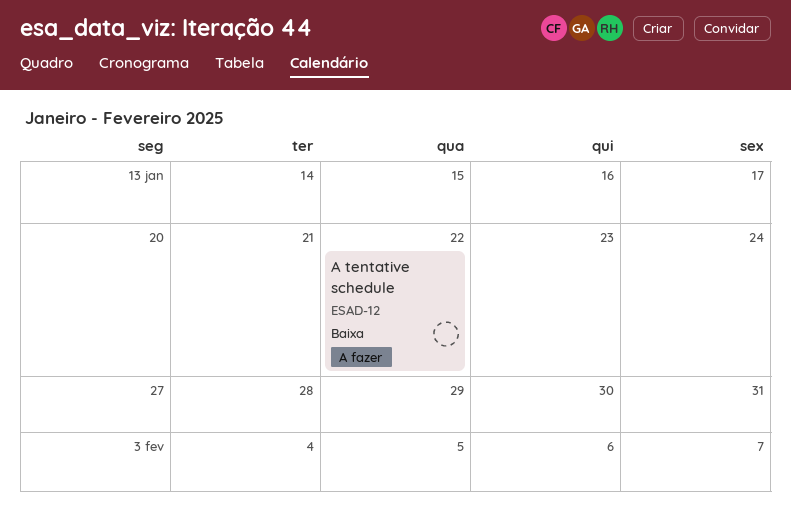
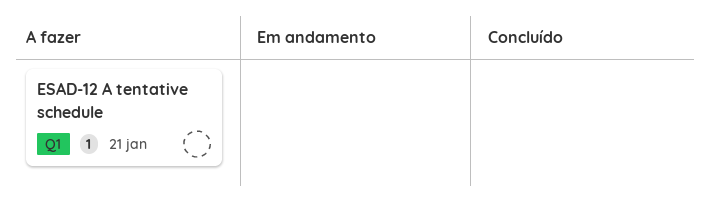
ESAD-12, due: Jan 22 -> Jan 21

